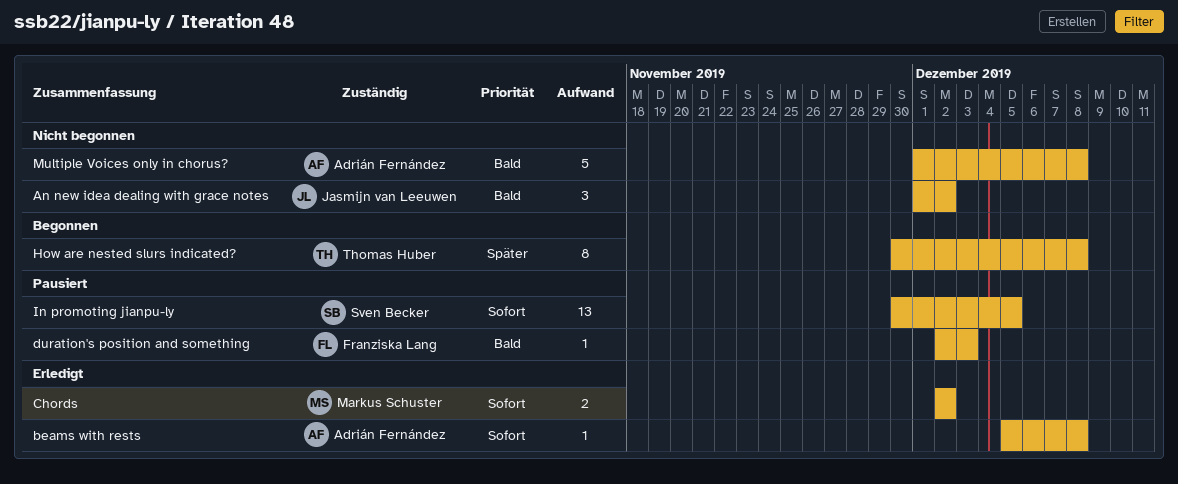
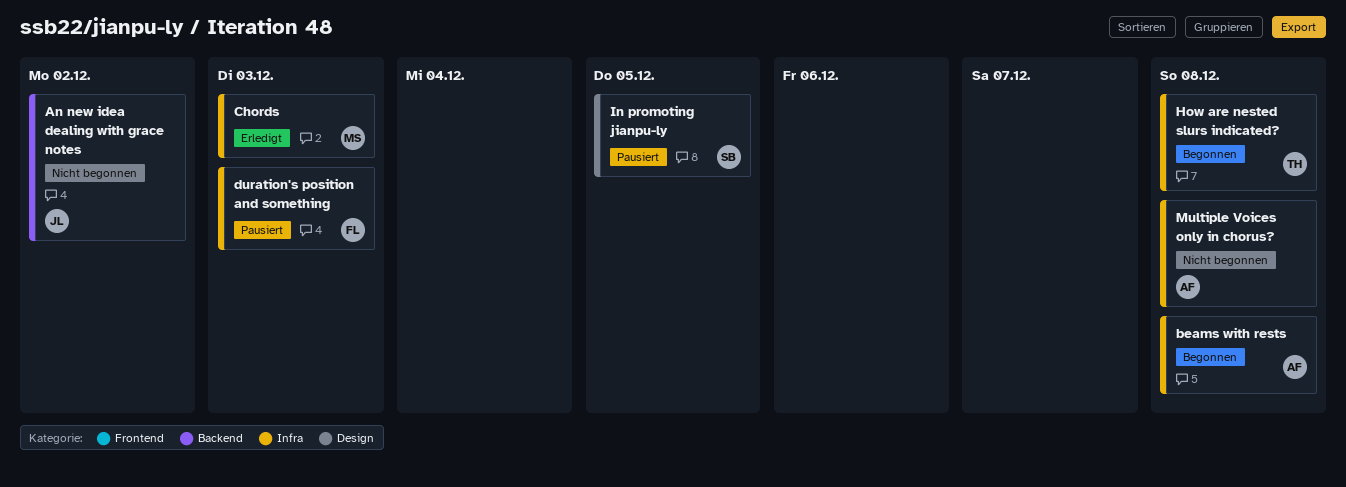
beams with rests, status: Erledigt -> Begonnen
Chords, due: Dec 2 -> Dec 3

